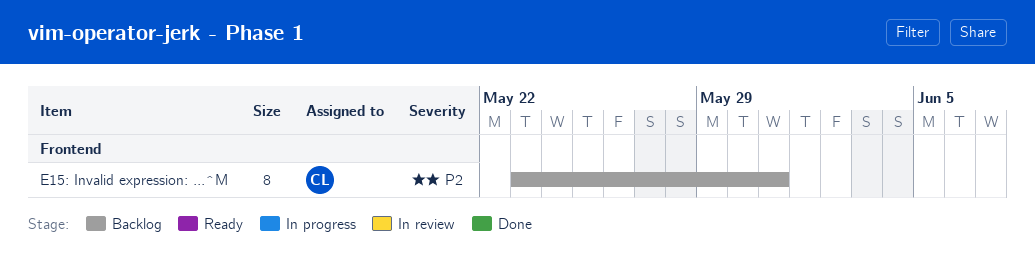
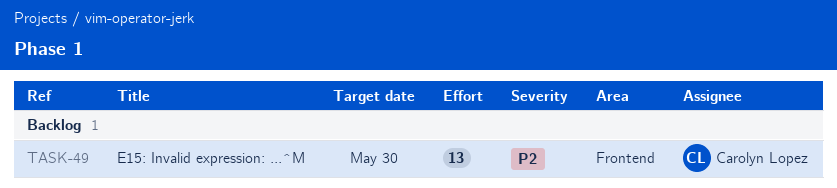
E15: Invalid expression: ...^M, estimate: 8 -> 13
E15: Invalid expression: ...^M, due: May 31 -> May 30

